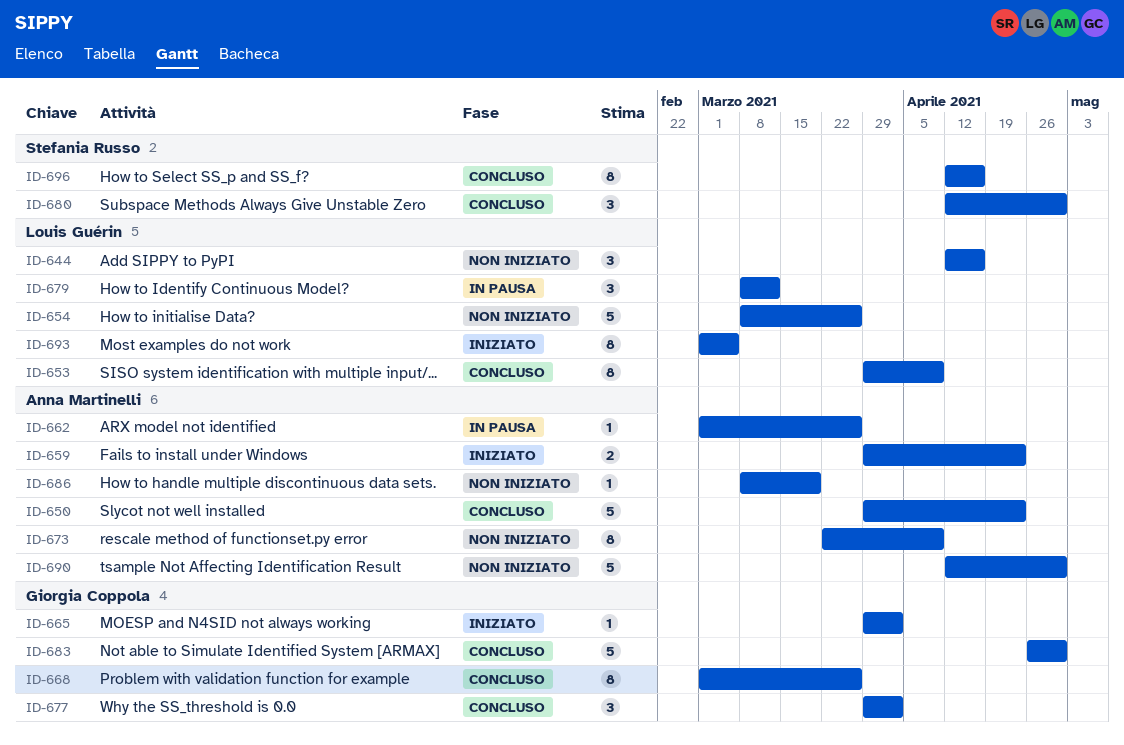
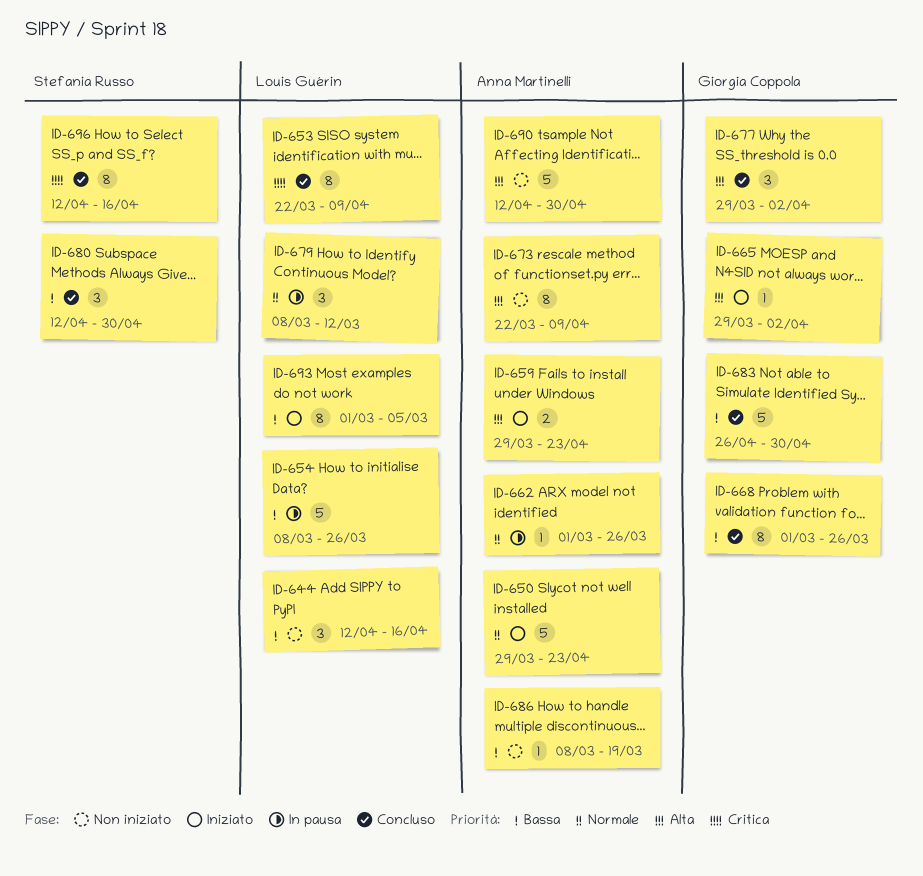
ID-650, status: Concluso -> Iniziato
ID-653, start: Mar 29 -> Mar 22
ID-654, status: Non iniziato -> In pausa

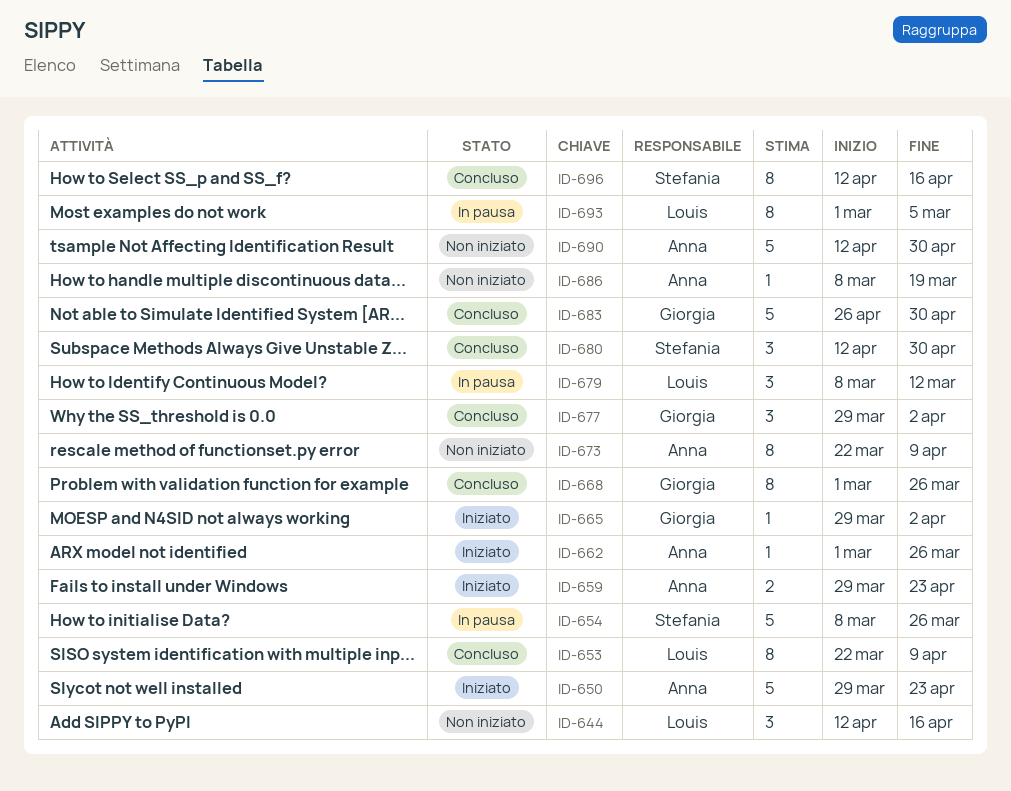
ID-654, owner: Louis Guérin -> Stefania Russo
ID-662, status: In pausa -> Iniziato
ID-693, status: Iniziato -> In pausa

